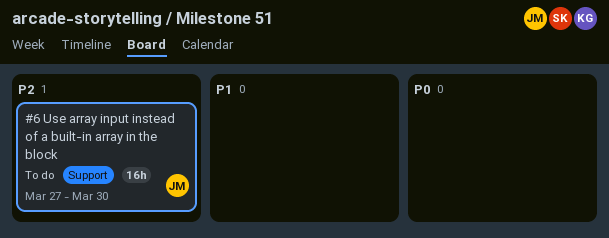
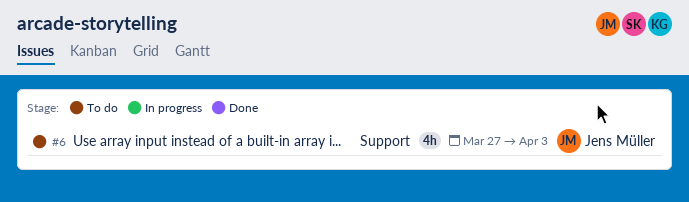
#6, estimate: 16h -> 4h
#6, due: Mar 30 -> Apr 3

